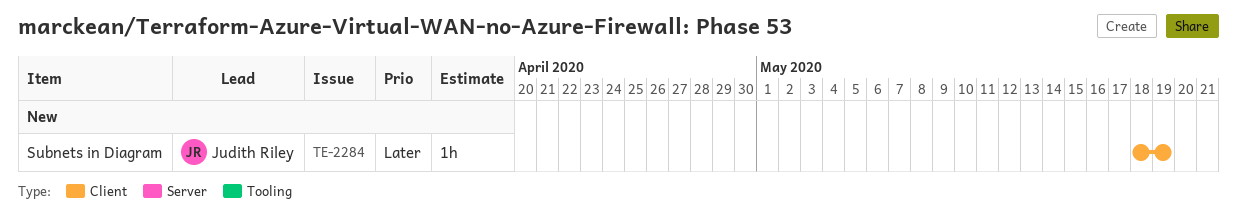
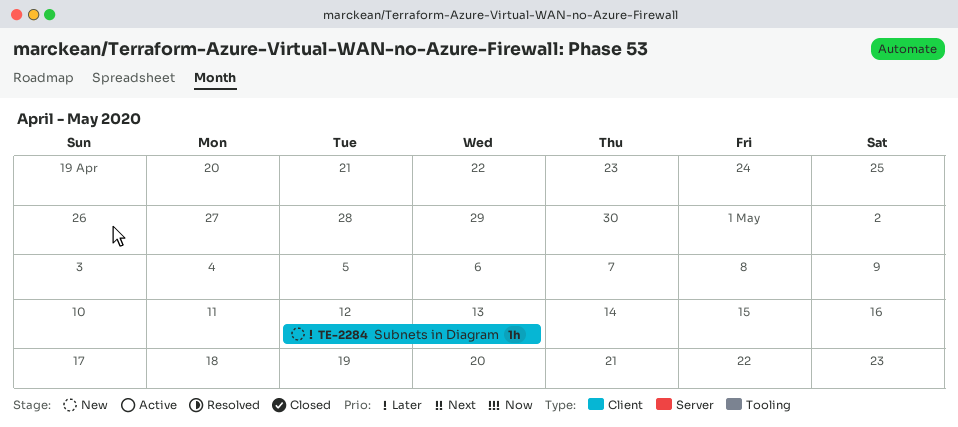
TE-2284, start: May 18 -> May 12
TE-2284, due: May 19 -> May 13

